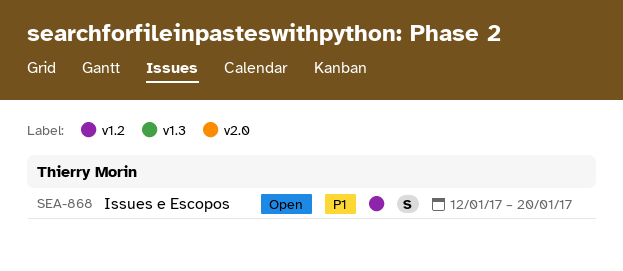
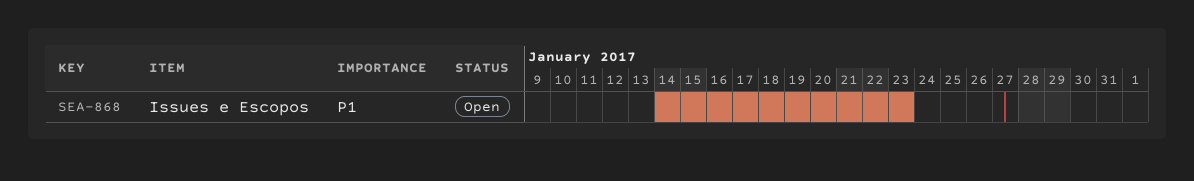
SEA-868, start: Jan 12 -> Jan 14
SEA-868, due: Jan 20 -> Jan 23

